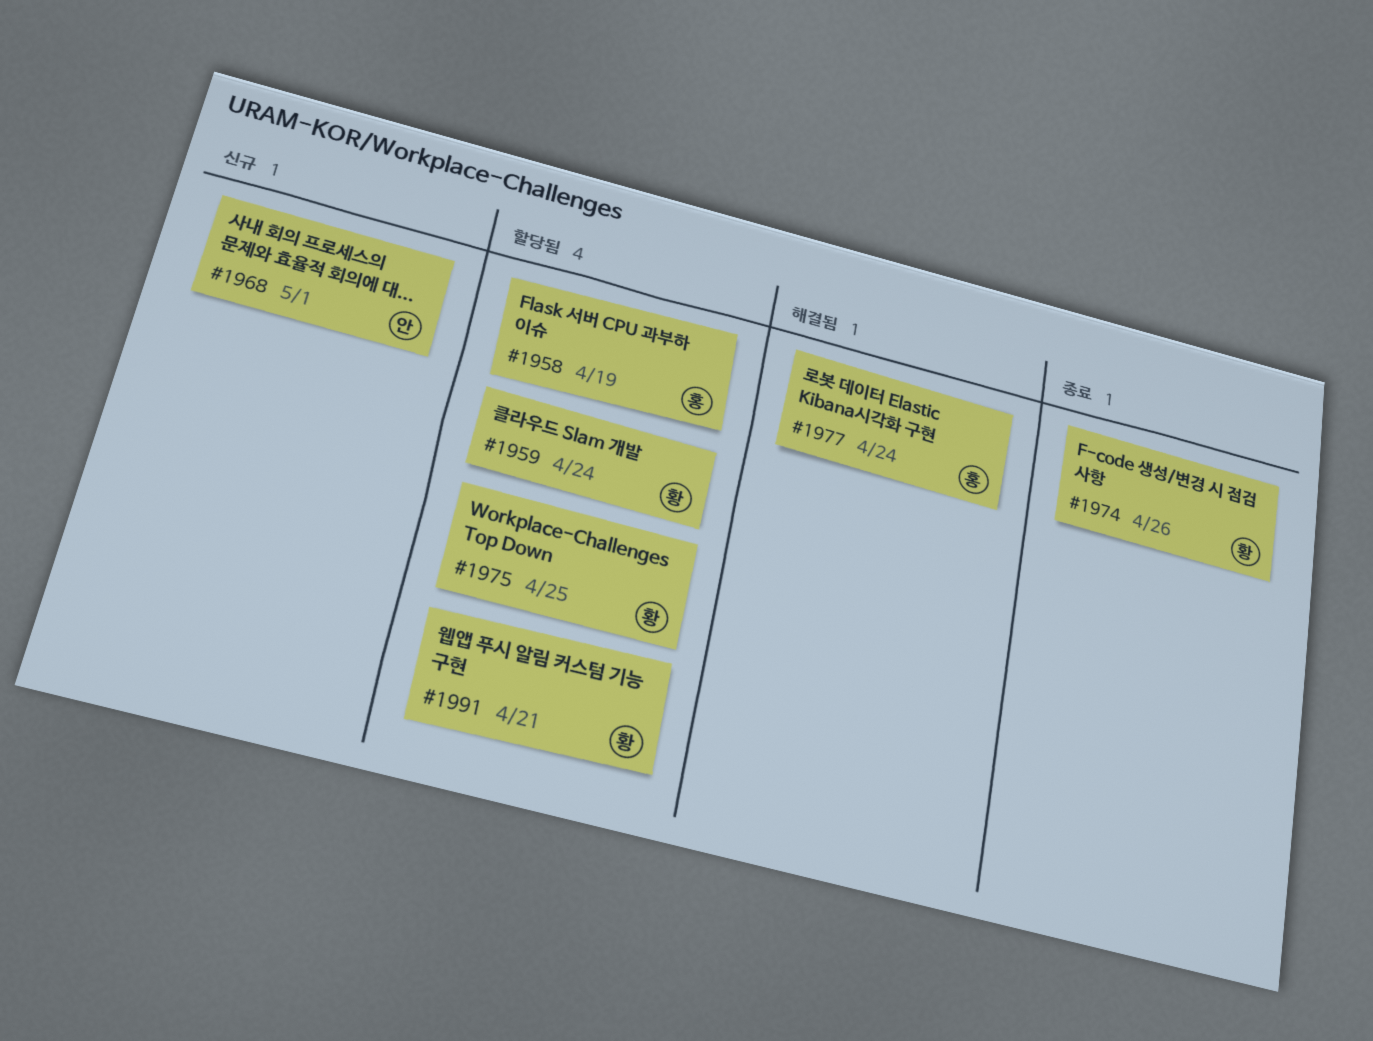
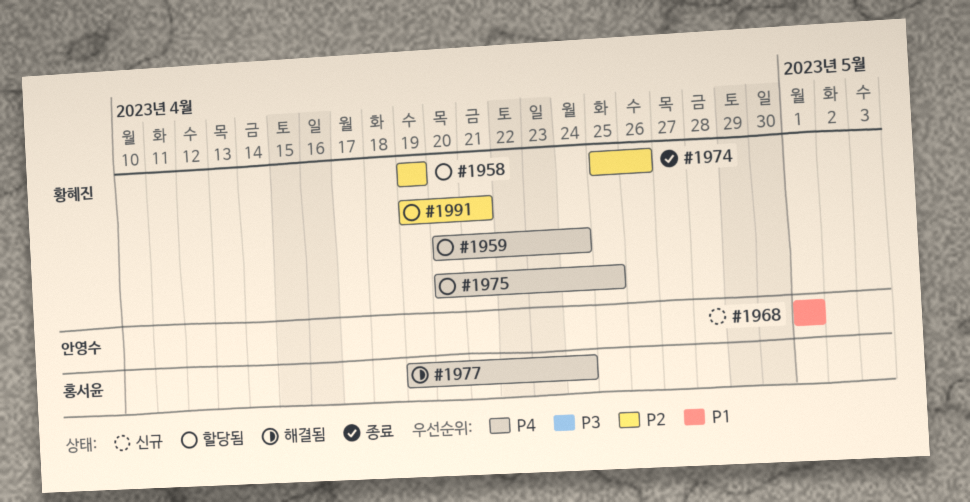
#1958, owner: 홍서윤 -> 황혜진

